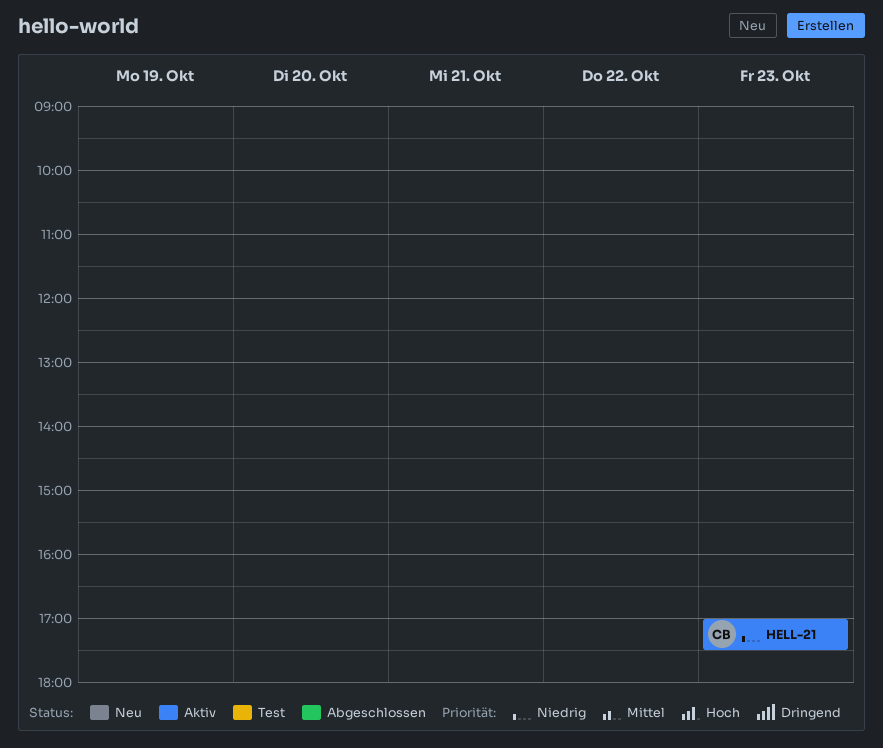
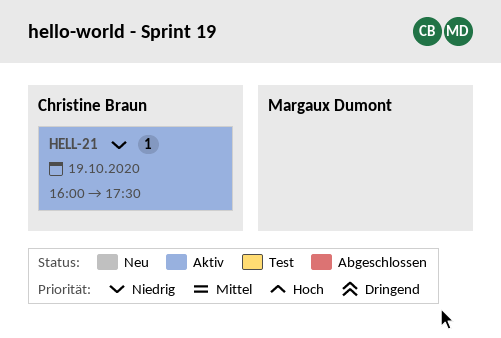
HELL-21, day: Oct 23 -> Oct 19
HELL-21, begins: 17:00 -> 16:00

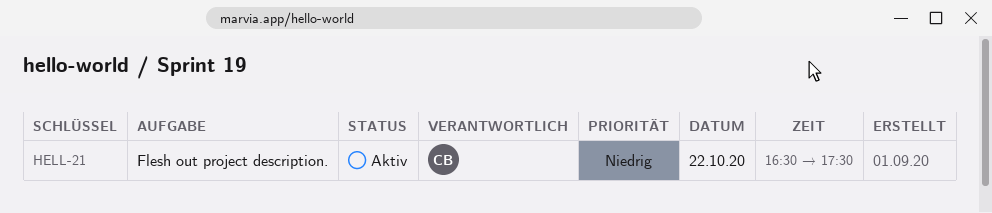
HELL-21, day: Oct 19 -> Oct 22
HELL-21, begins: 16:00 -> 16:30

